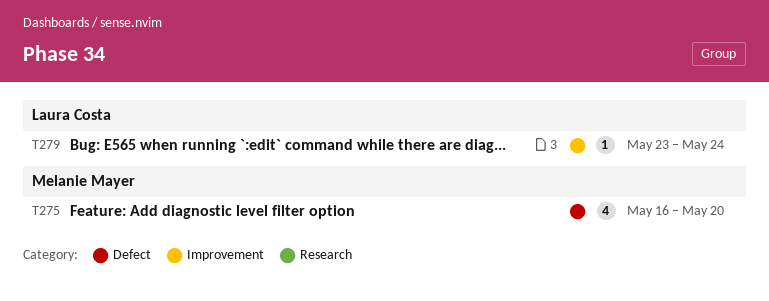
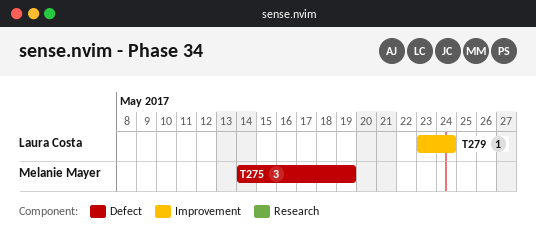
T275, estimate: 4 -> 3
T275, start: May 16 -> May 14
T275, due: May 20 -> May 19

